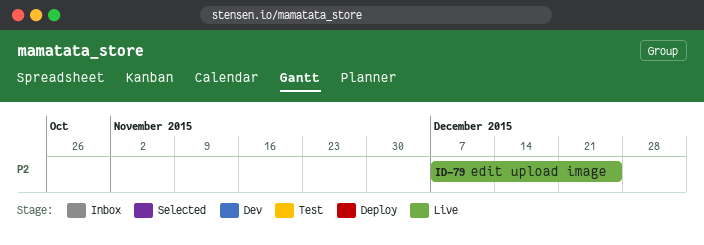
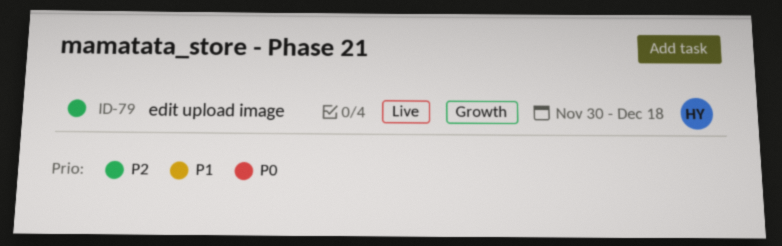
ID-79, start: Dec 7 -> Nov 30
ID-79, due: Dec 25 -> Dec 18

